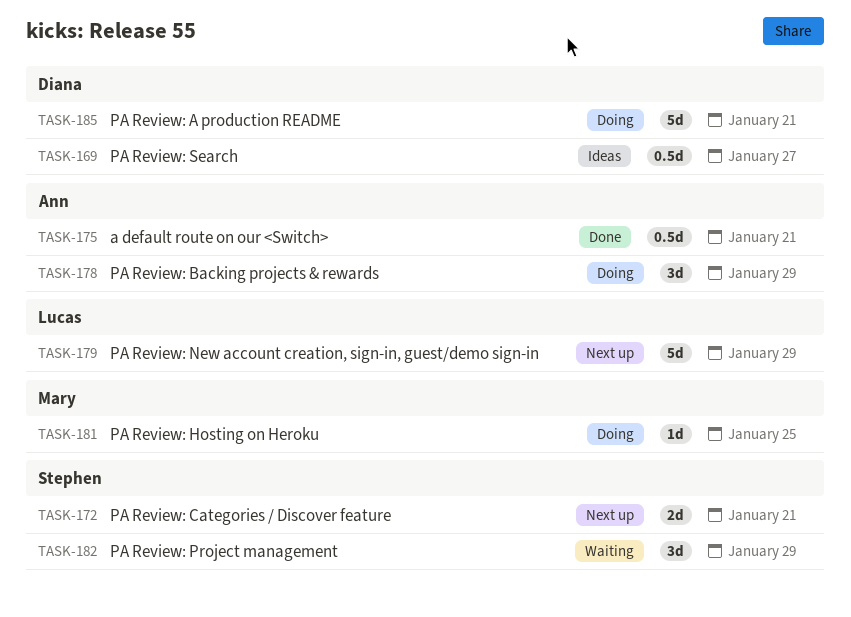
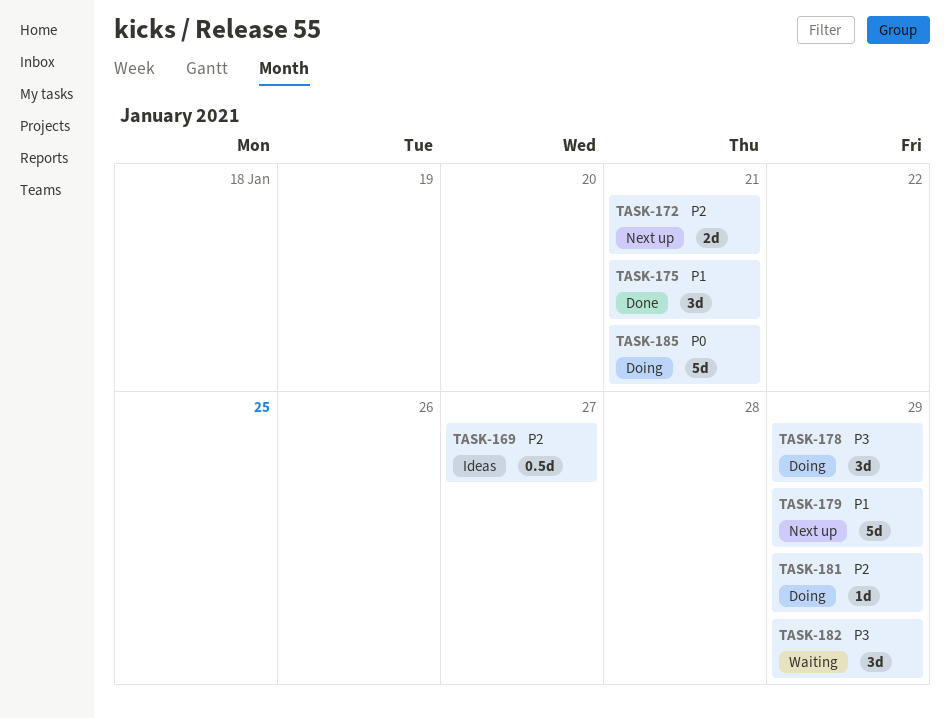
TASK-175, estimate: 0.5d -> 3d
TASK-181, due: Jan 25 -> Jan 29

